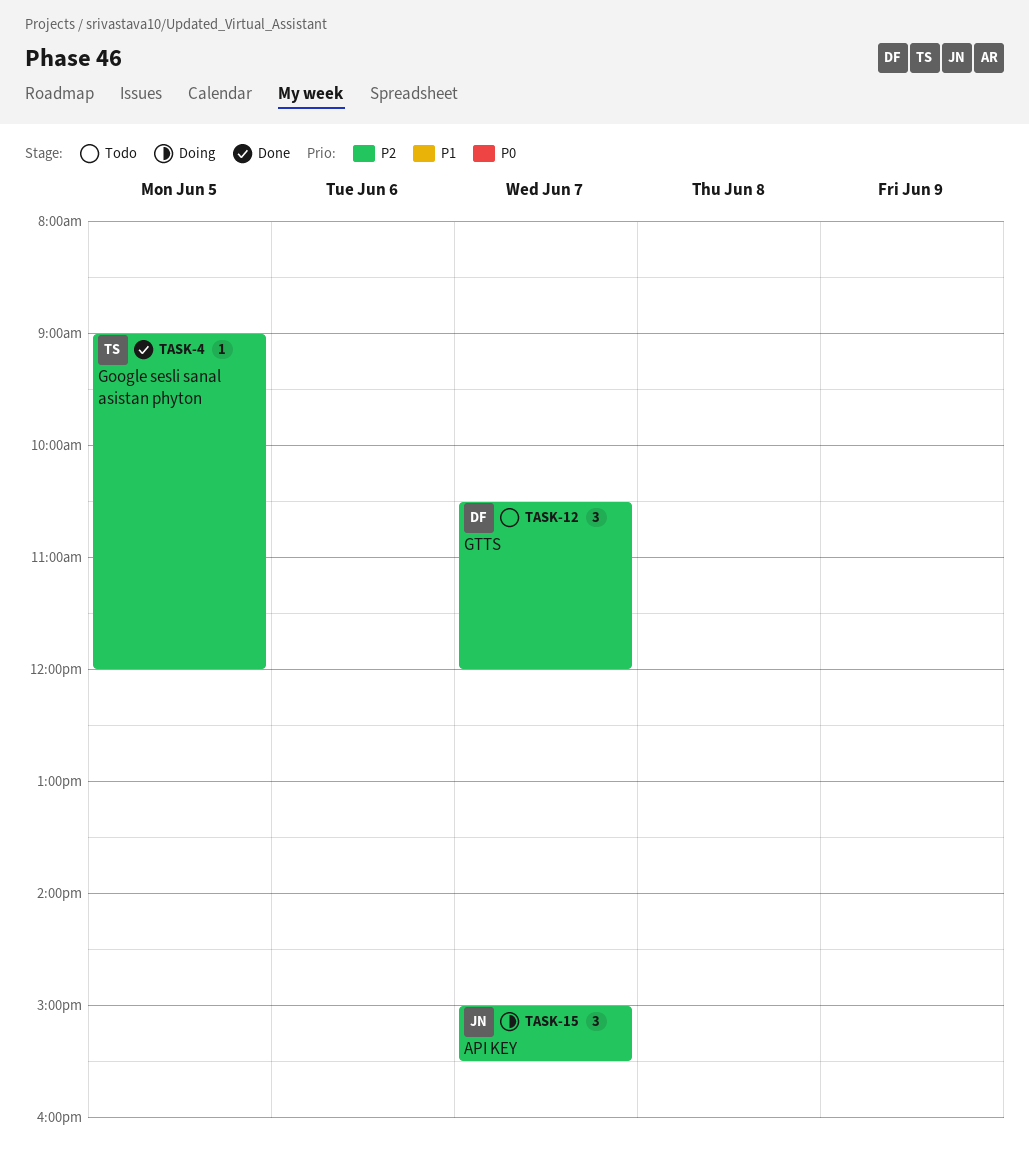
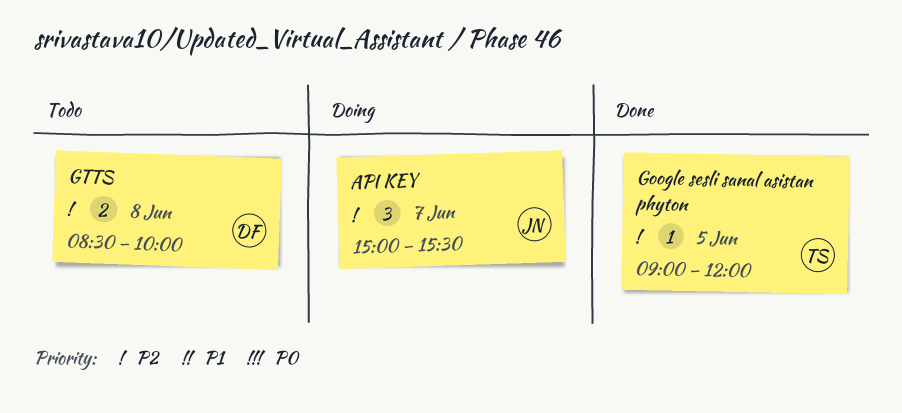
GTTS, estimate: 3 -> 2
GTTS, day: Jun 7 -> Jun 8
GTTS, begins: 10:30 -> 08:30
GTTS, ends: 12:00 -> 10:00

